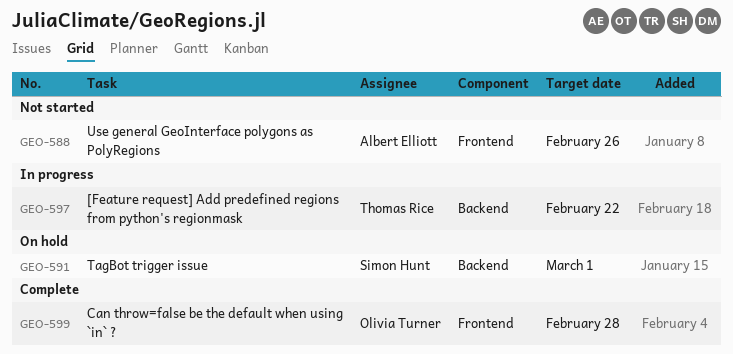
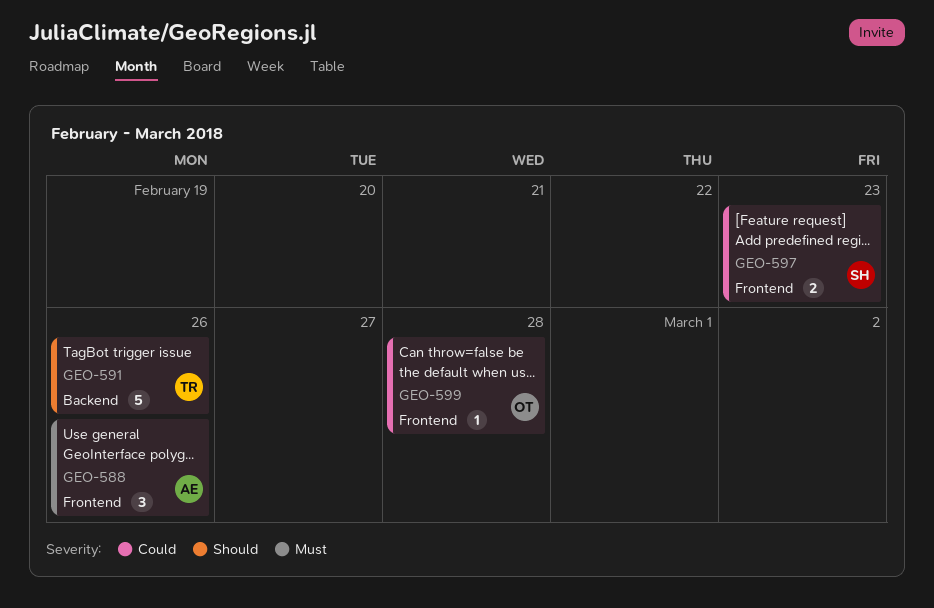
GEO-591, owner: Simon Hunt -> Thomas Rice
GEO-591, due: Mar 1 -> Feb 26
GEO-597, owner: Thomas Rice -> Simon Hunt
GEO-597, label: Backend -> Frontend
GEO-597, due: Feb 22 -> Feb 23

